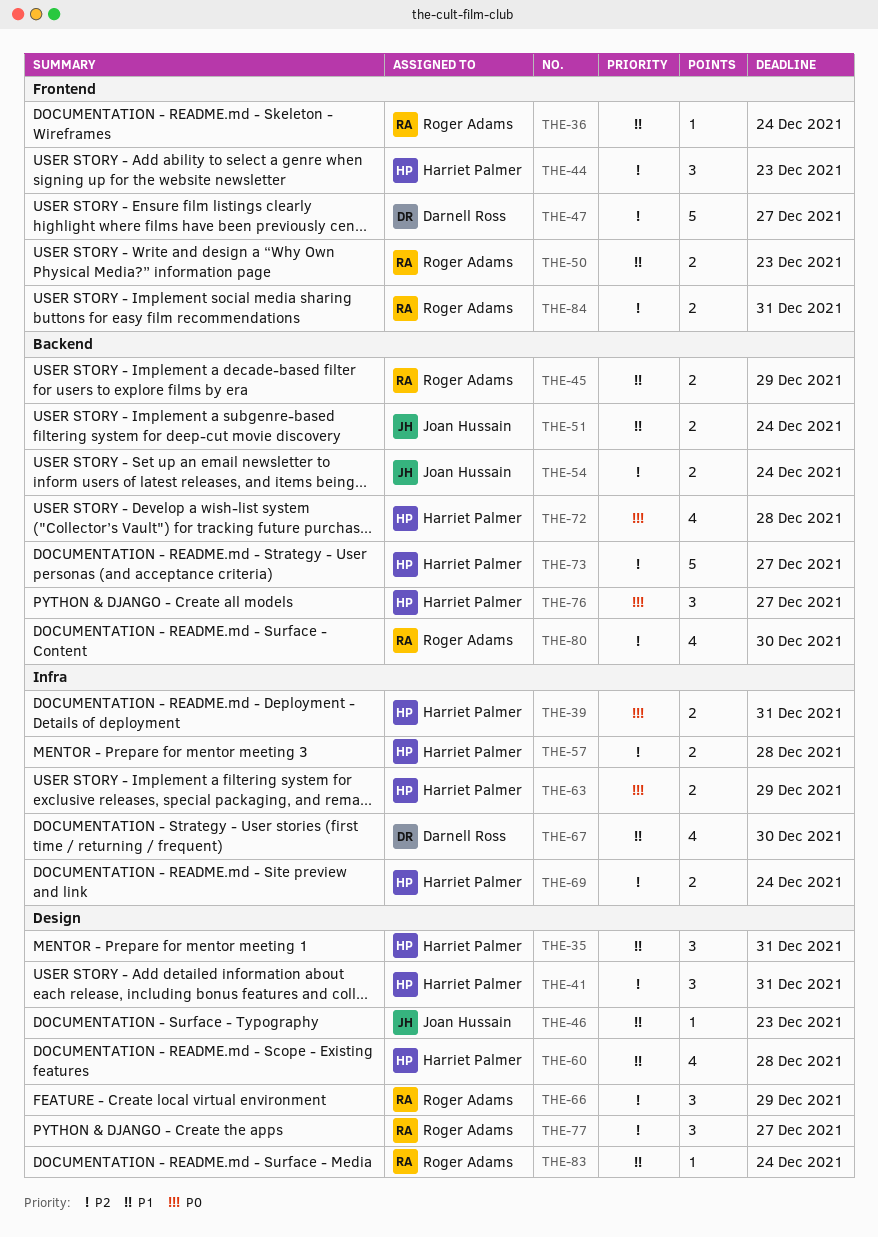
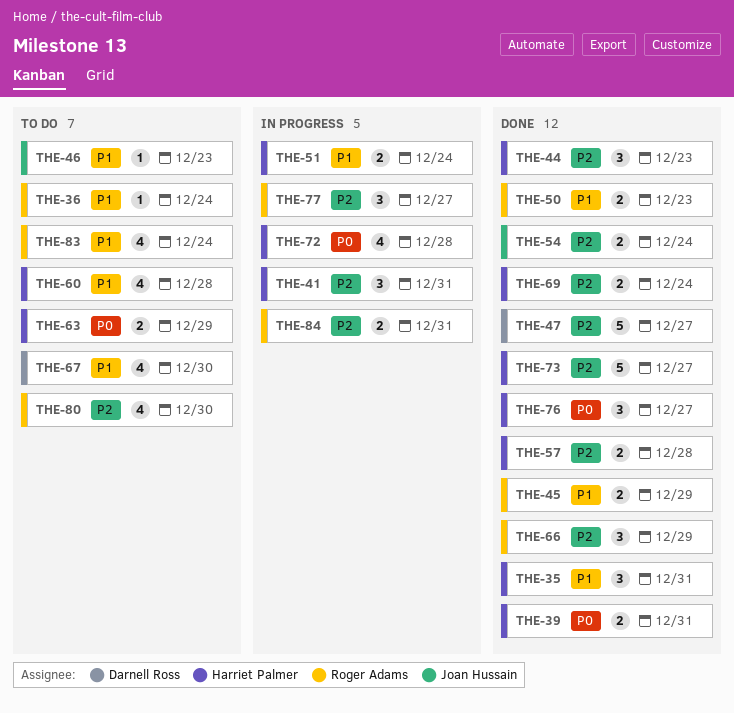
THE-51, owner: Joan Hussain -> Harriet Palmer
THE-83, estimate: 1 -> 4

